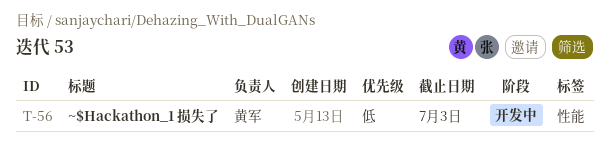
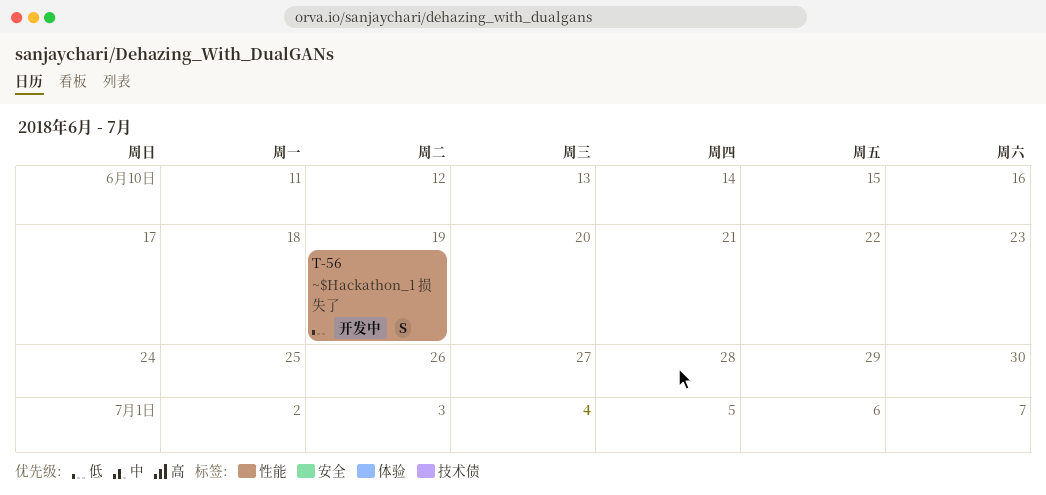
T-56, due: Jul 3 -> Jun 19

